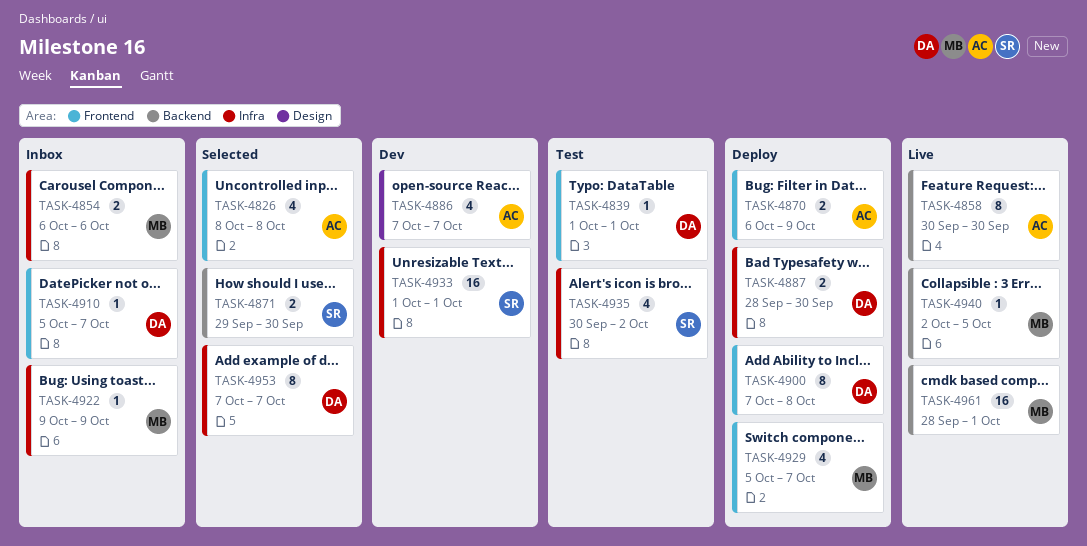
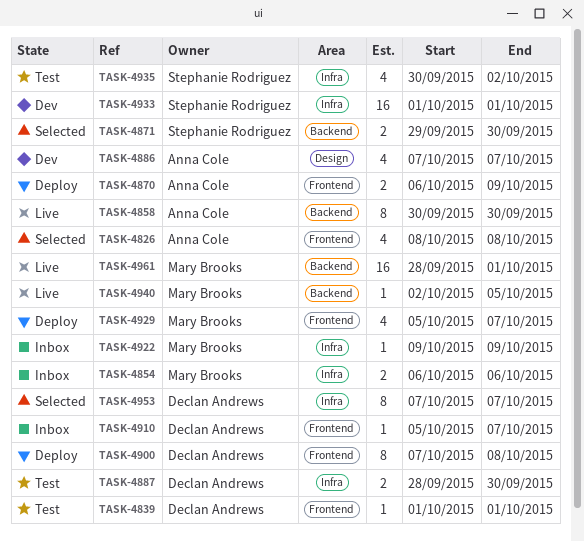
TASK-4887, status: Deploy -> Test

